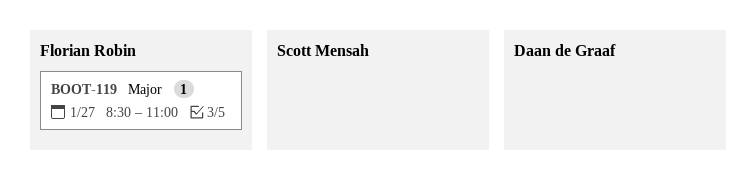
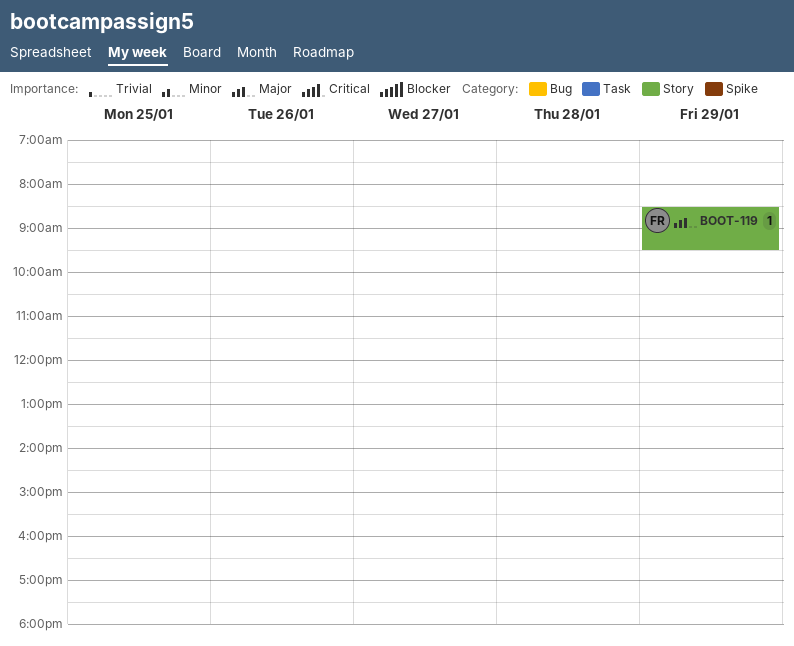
BOOT-119, day: Jan 27 -> Jan 29
BOOT-119, ends: 11:00 -> 09:30

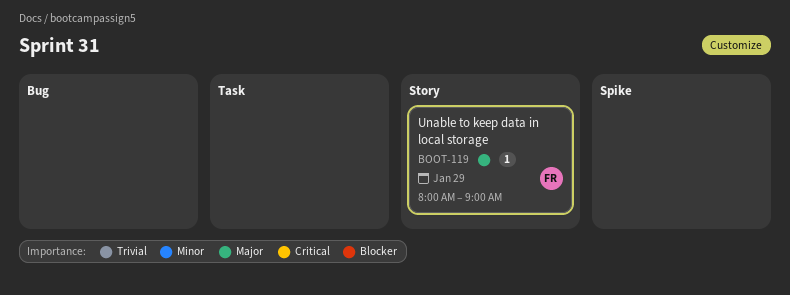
BOOT-119, begins: 08:30 -> 08:00
BOOT-119, ends: 09:30 -> 09:00

